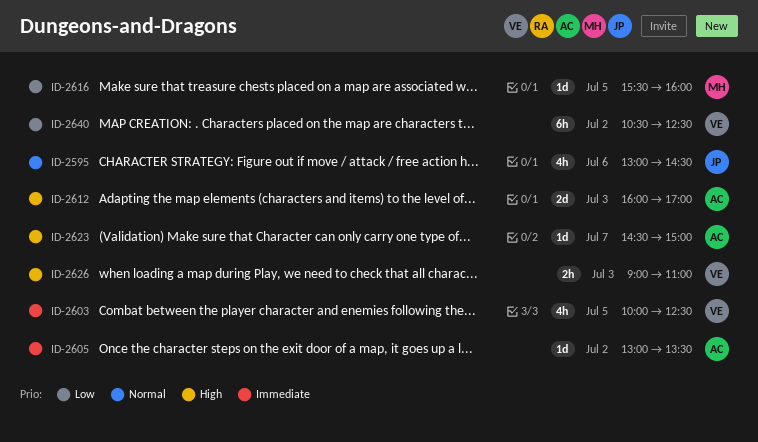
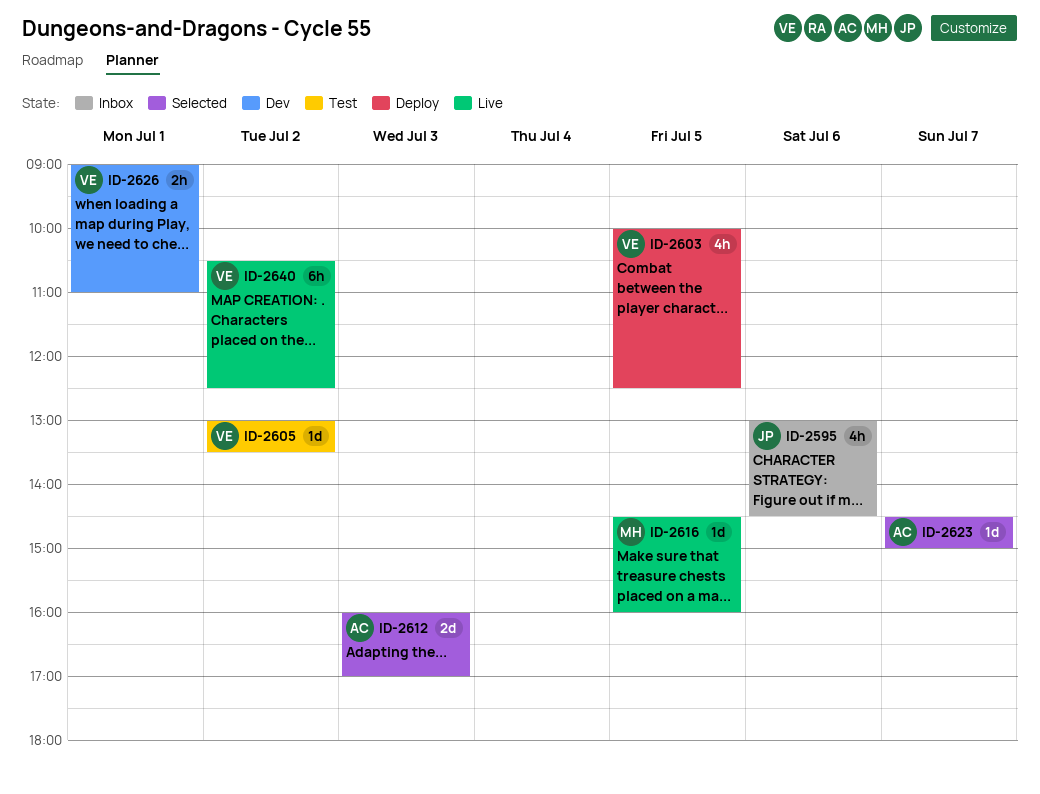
ID-2605, owner: AC -> VE
ID-2616, begins: 15:30 -> 14:30
ID-2626, day: Jul 3 -> Jul 1

